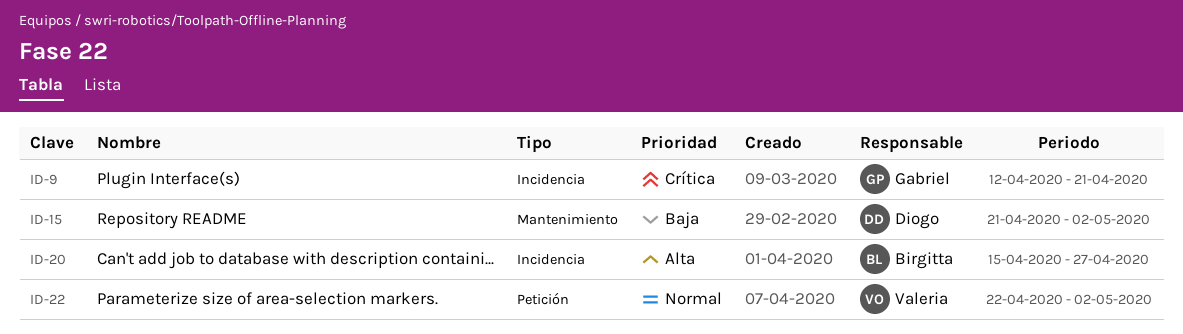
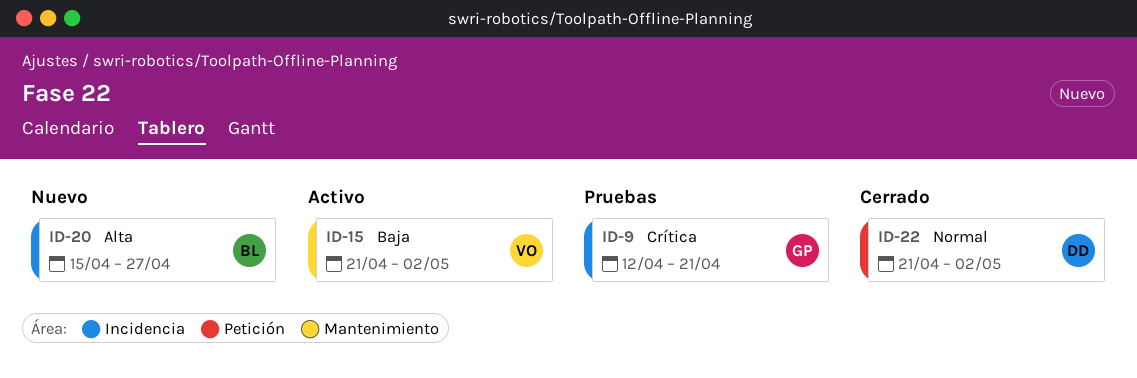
ID-15, owner: Diogo -> Valeria
ID-22, owner: Valeria -> Diogo
ID-22, start: Apr 22 -> Apr 21

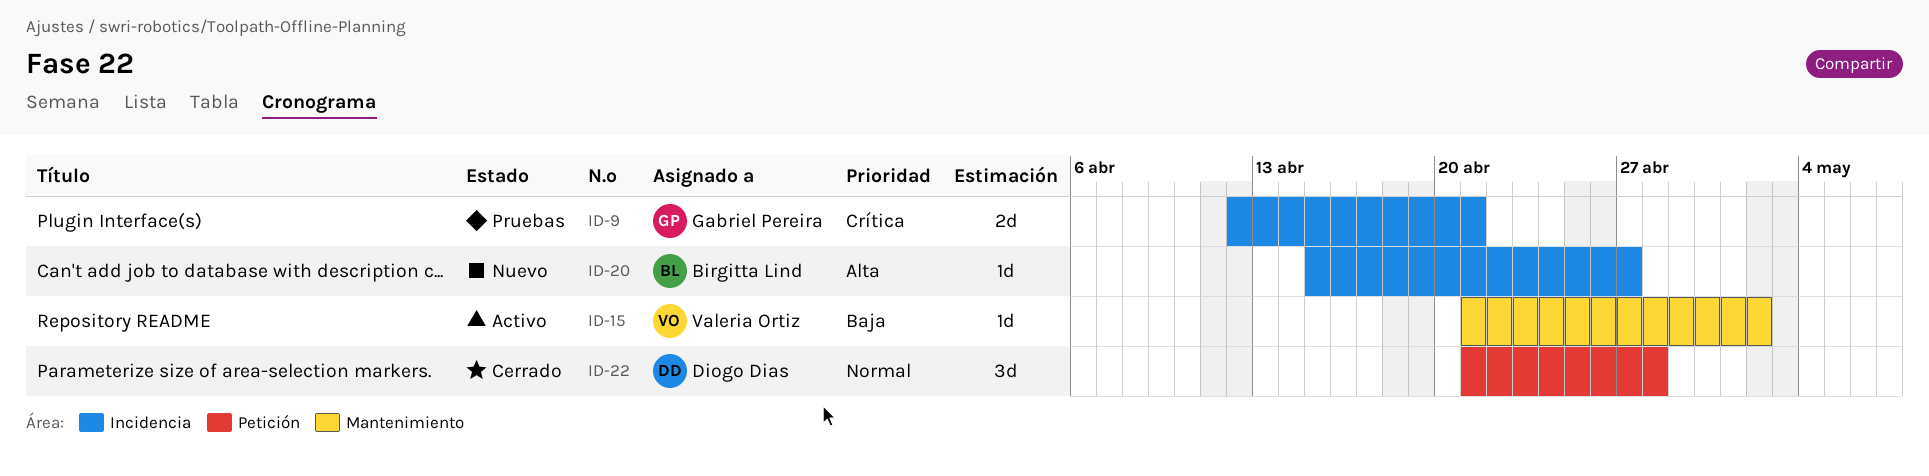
ID-22, due: May 2 -> Apr 28

